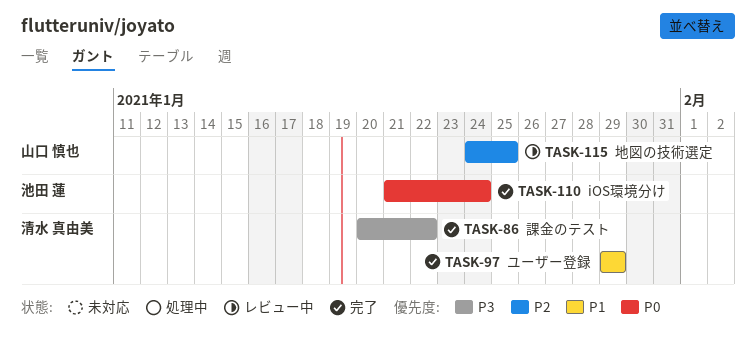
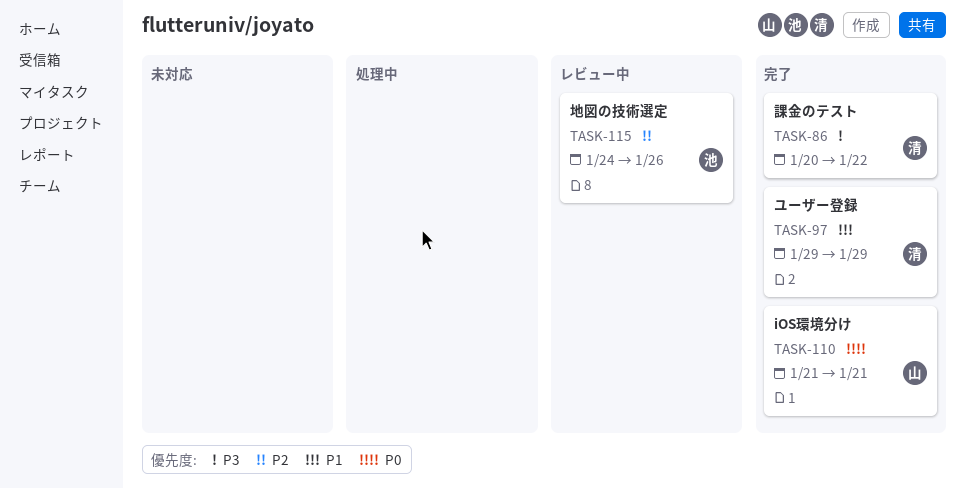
TASK-110, owner: 池田 蓮 -> 山口 慎也
TASK-110, due: Jan 24 -> Jan 21
TASK-115, owner: 山口 慎也 -> 池田 蓮
TASK-115, due: Jan 25 -> Jan 26

